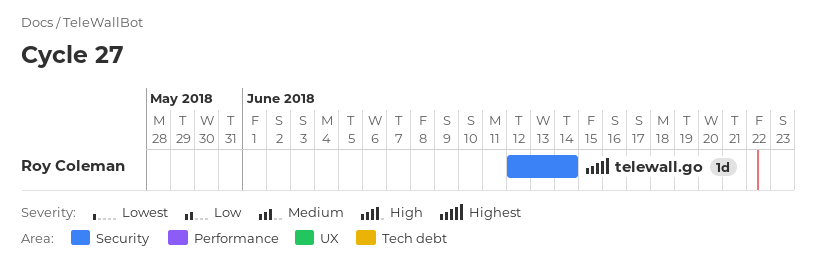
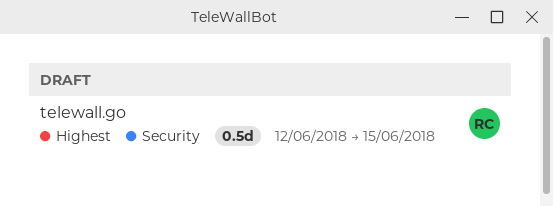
telewall.go, estimate: 1d -> 0.5d
telewall.go, due: Jun 14 -> Jun 15

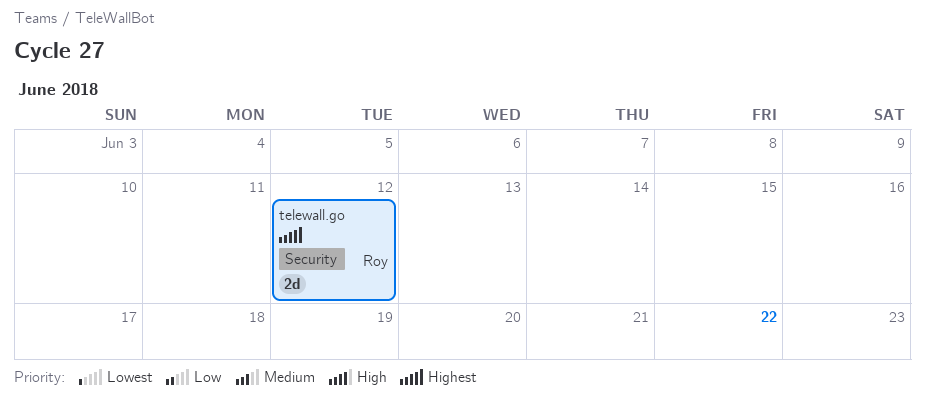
telewall.go, estimate: 0.5d -> 2d
telewall.go, due: Jun 15 -> Jun 12

